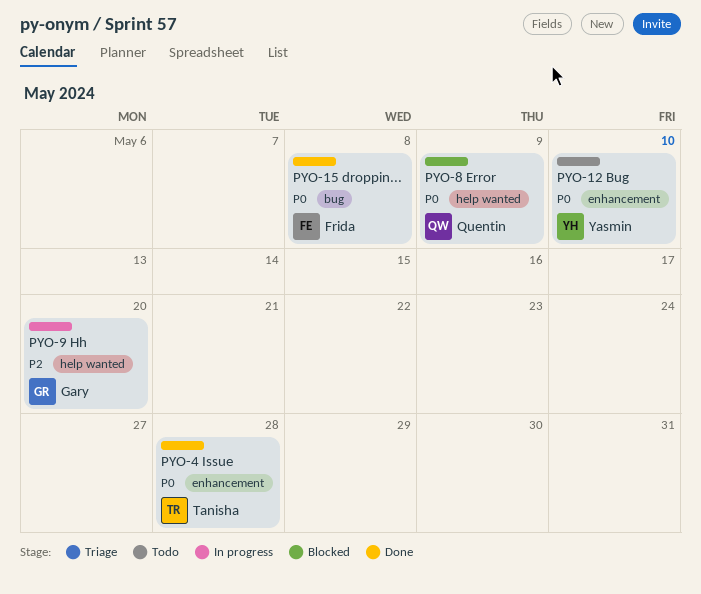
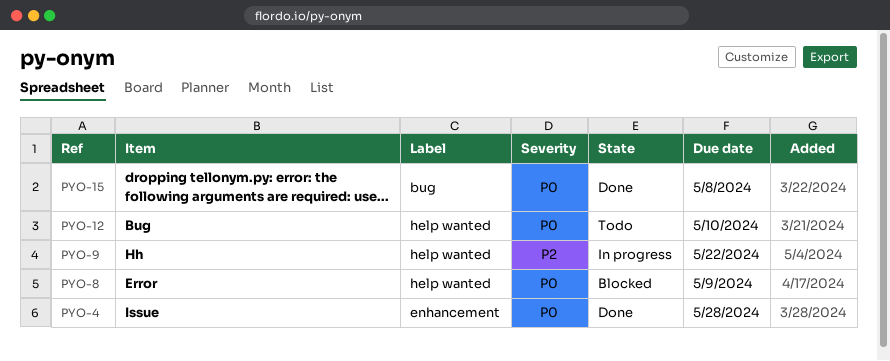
PYO-9, due: May 20 -> May 22
PYO-12, label: enhancement -> help wanted

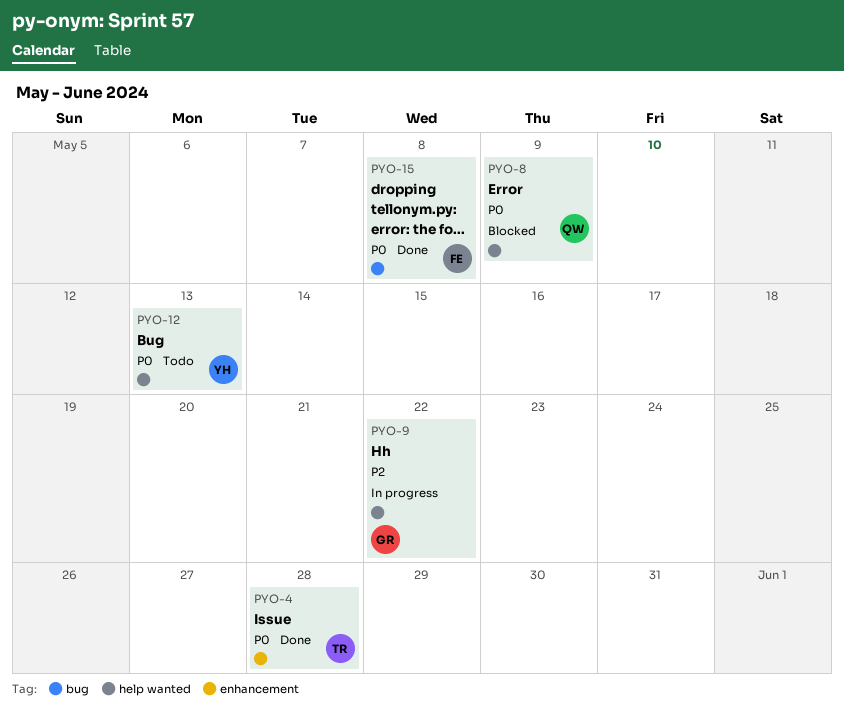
PYO-12, due: May 10 -> May 13

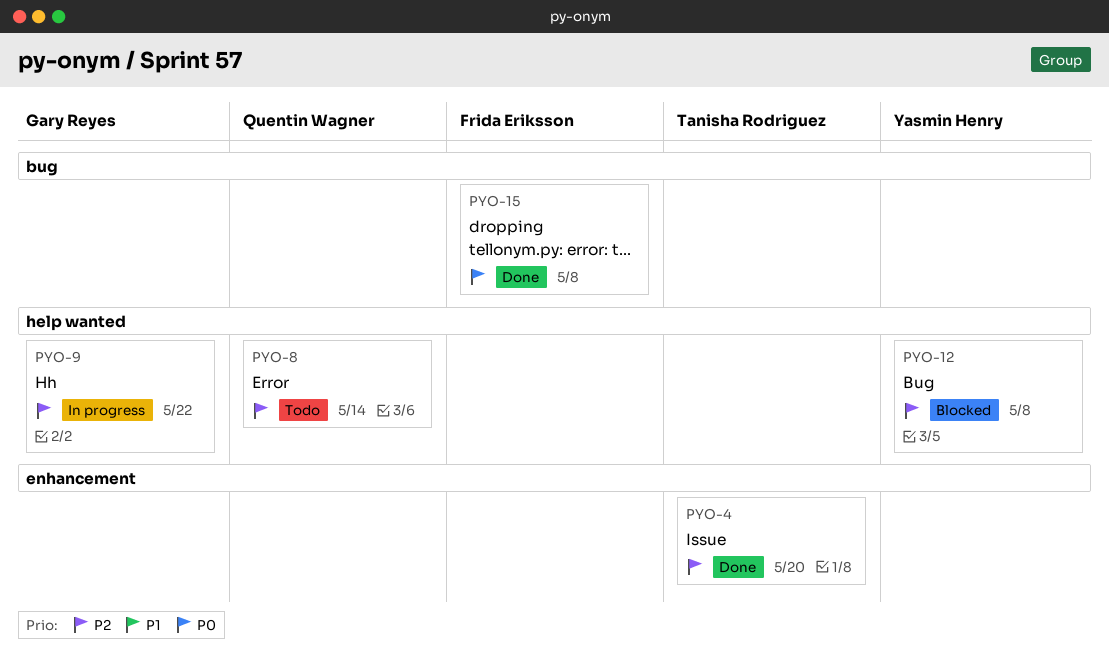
PYO-4, priority: P0 -> P2
PYO-4, due: May 28 -> May 20
PYO-8, status: Blocked -> Todo
PYO-8, priority: P0 -> P2
PYO-8, due: May 9 -> May 14
PYO-12, status: Todo -> Blocked
PYO-12, priority: P0 -> P2
PYO-12, due: May 13 -> May 8

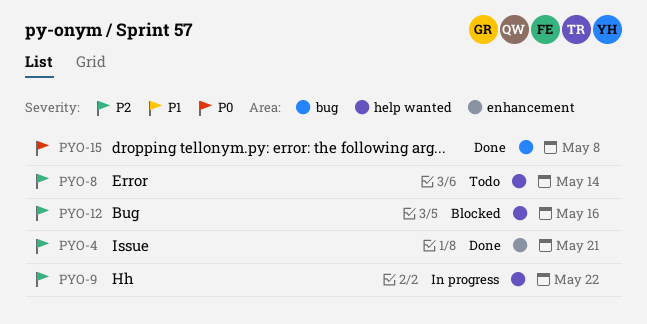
PYO-4, due: May 20 -> May 21
PYO-12, due: May 8 -> May 16

